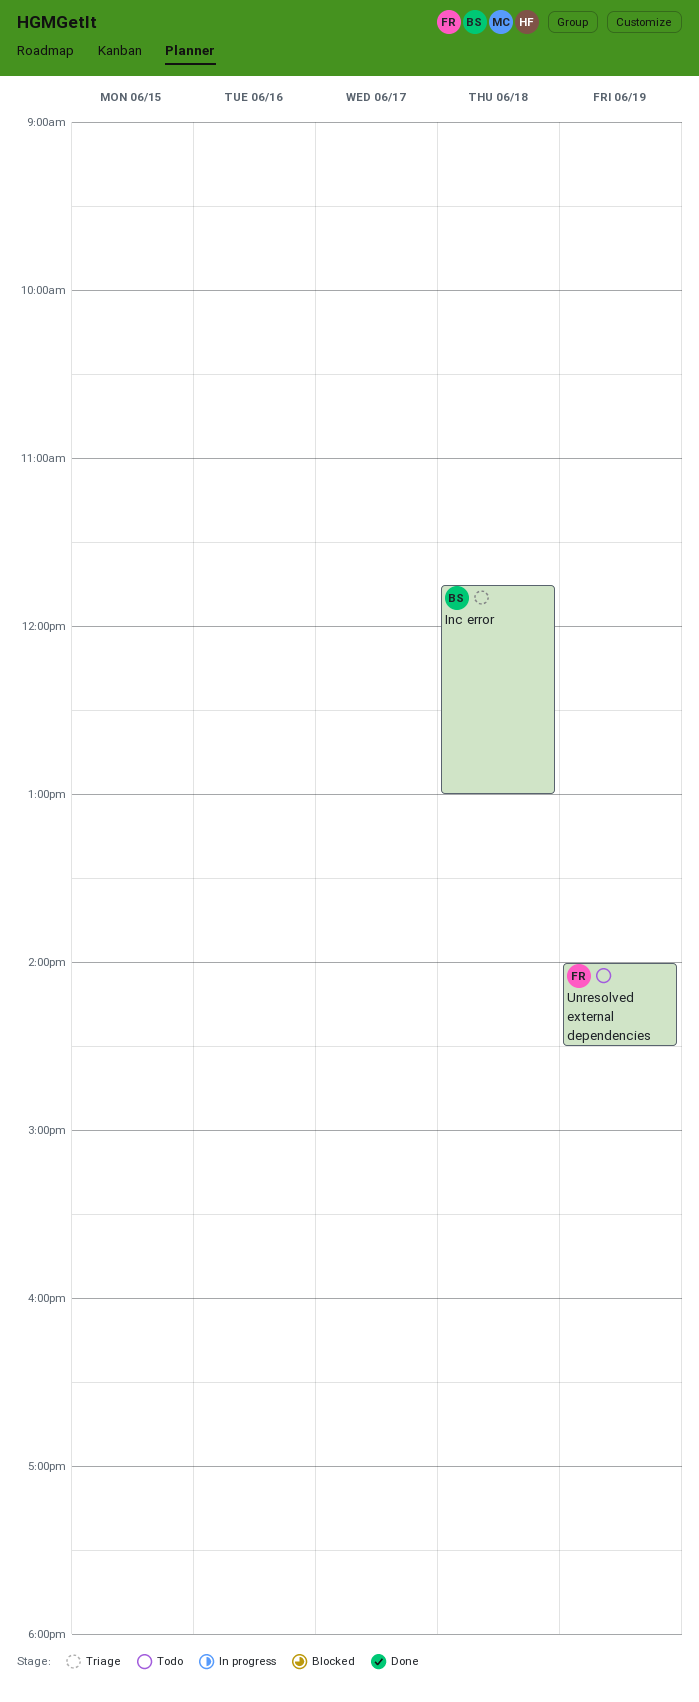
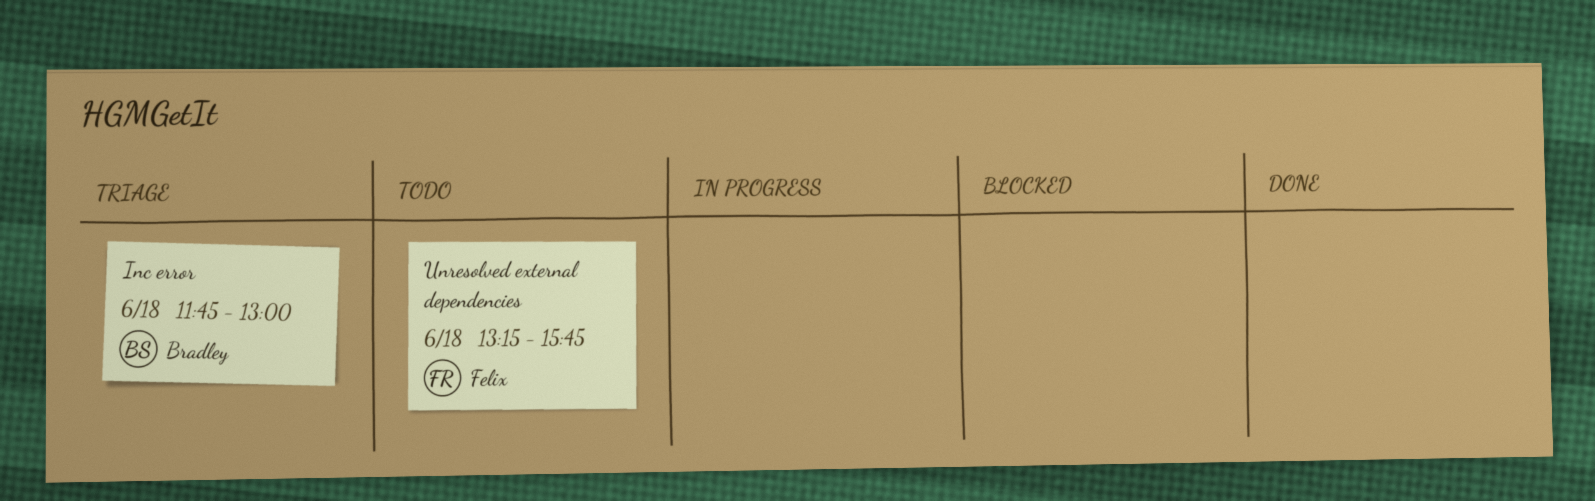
Unresolved external dependencies, day: Jun 19 -> Jun 18
Unresolved external dependencies, begins: 14:00 -> 13:15
Unresolved external dependencies, ends: 14:30 -> 15:45

